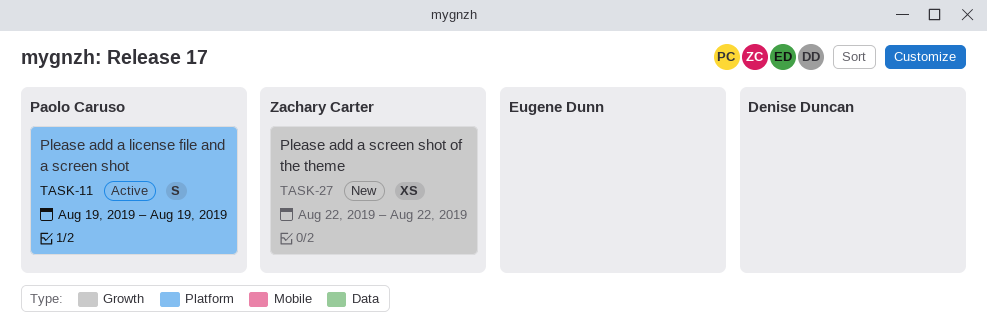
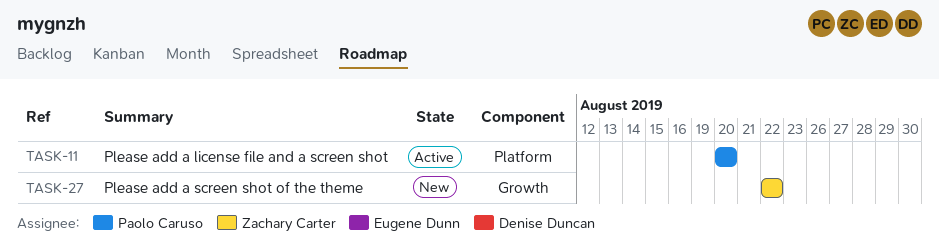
TASK-11, start: Aug 19 -> Aug 20
TASK-11, due: Aug 19 -> Aug 20

